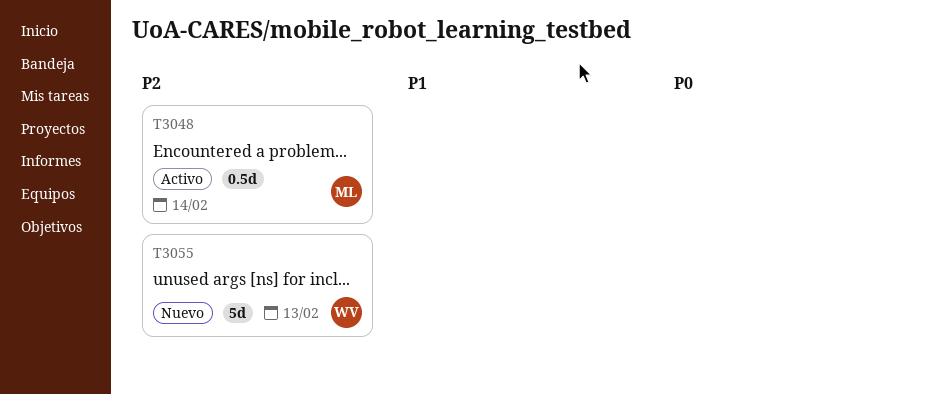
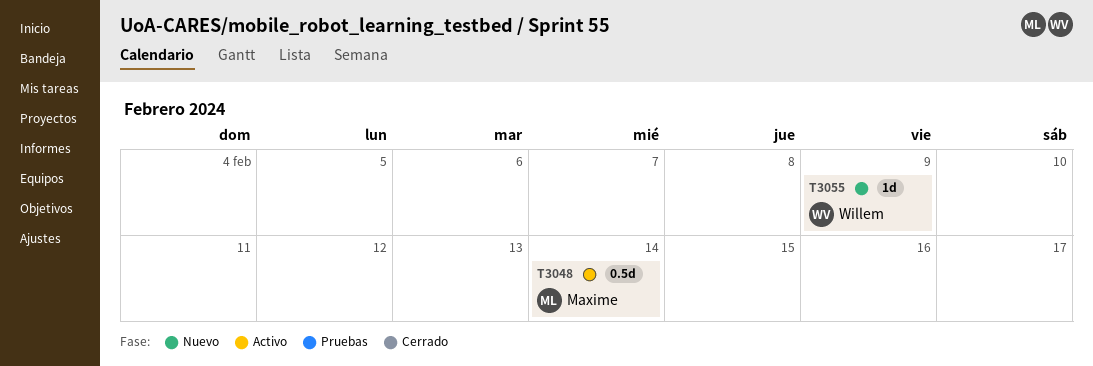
T3055, estimate: 5d -> 1d
T3055, due: Feb 13 -> Feb 9

